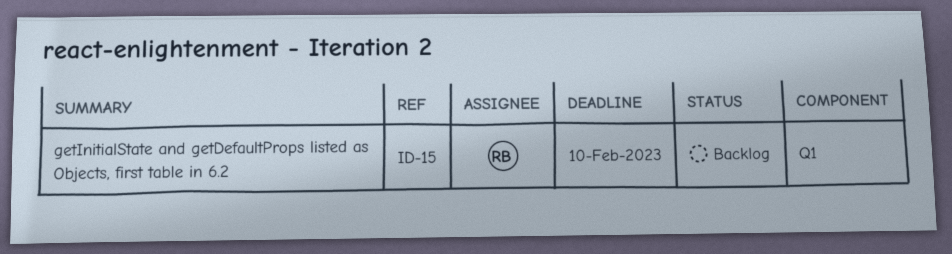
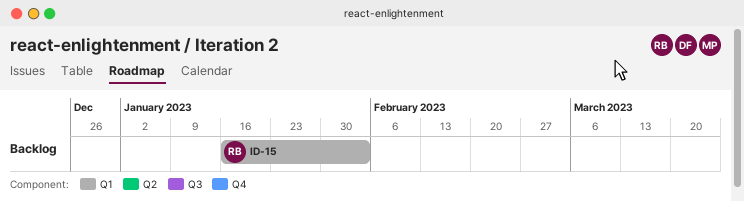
ID-15, due: Feb 10 -> Feb 3

